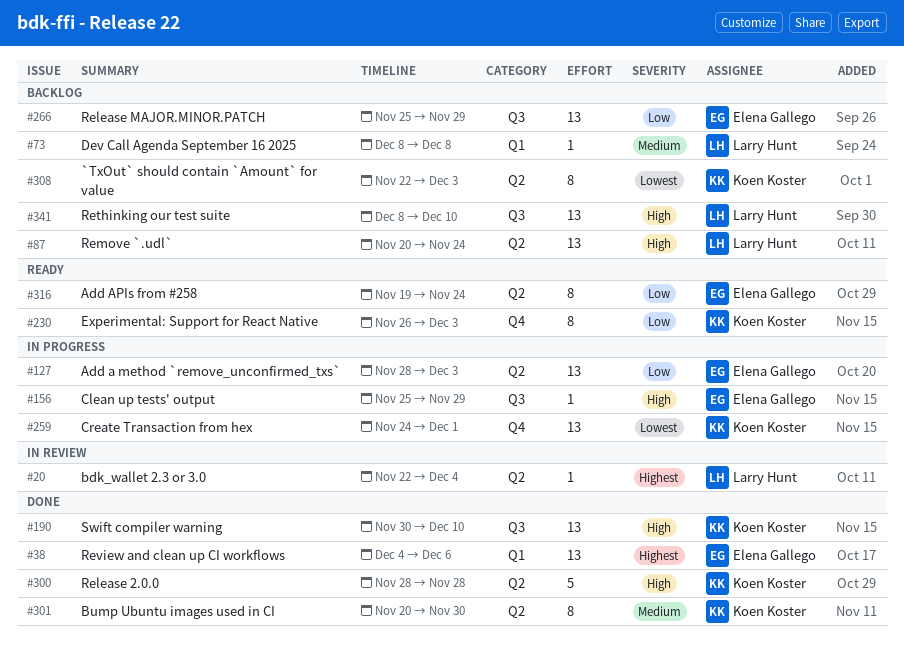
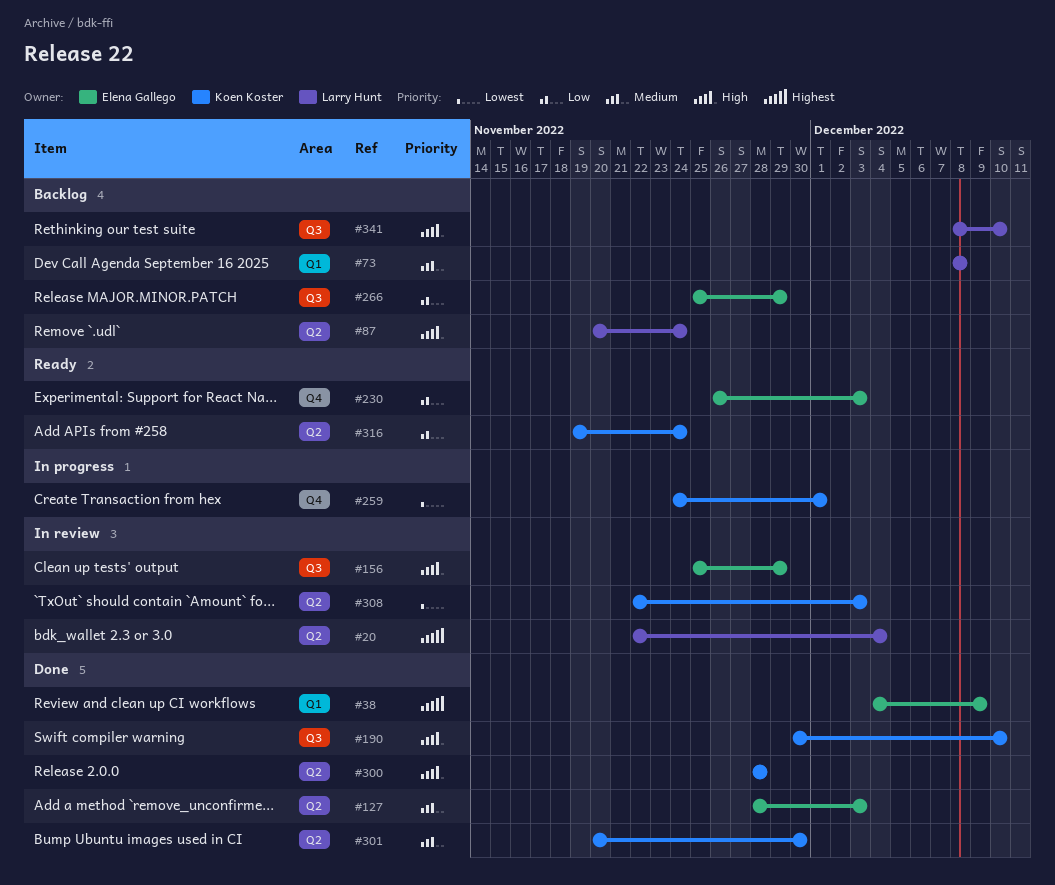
#38, due: Dec 6 -> Dec 9
#127, status: In progress -> Done
#127, priority: Low -> Medium
#156, status: In progress -> In review
#230, owner: Koen Koster -> Elena Gallego
#308, status: Backlog -> In review
#316, owner: Elena Gallego -> Koen Koster

